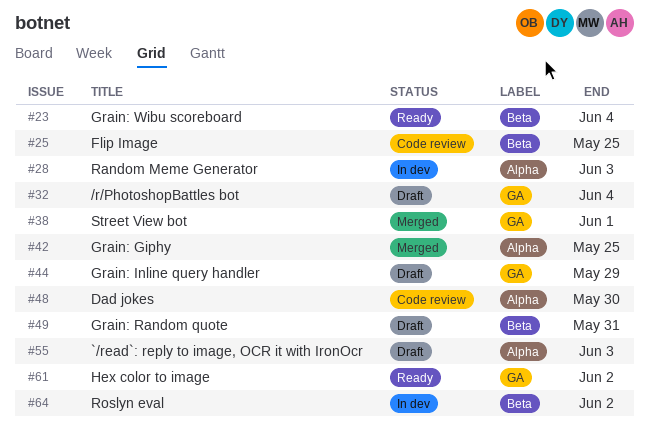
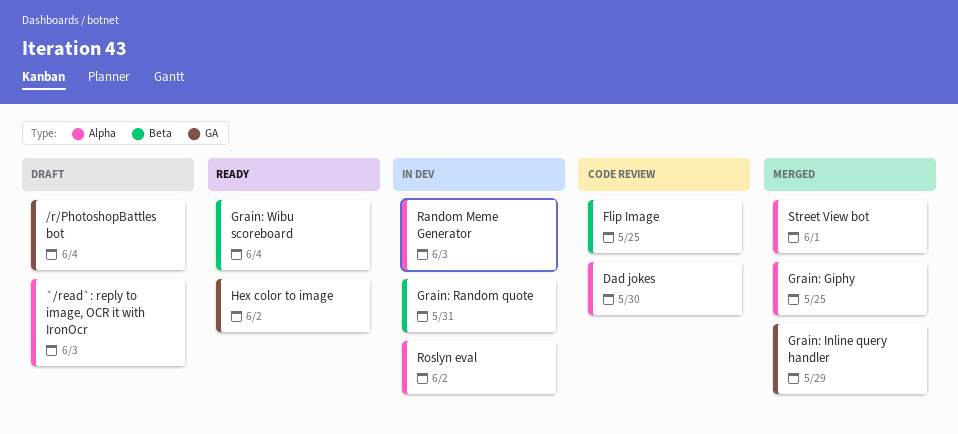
Grain: Inline query handler, status: Draft -> Merged
Grain: Random quote, status: Draft -> In dev
Roslyn eval, label: Beta -> Alpha
Street View bot, label: GA -> Alpha

